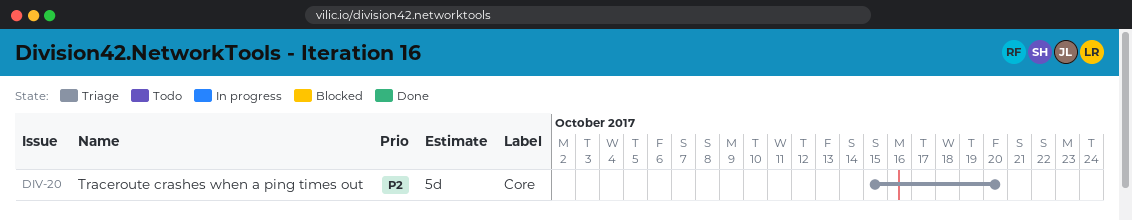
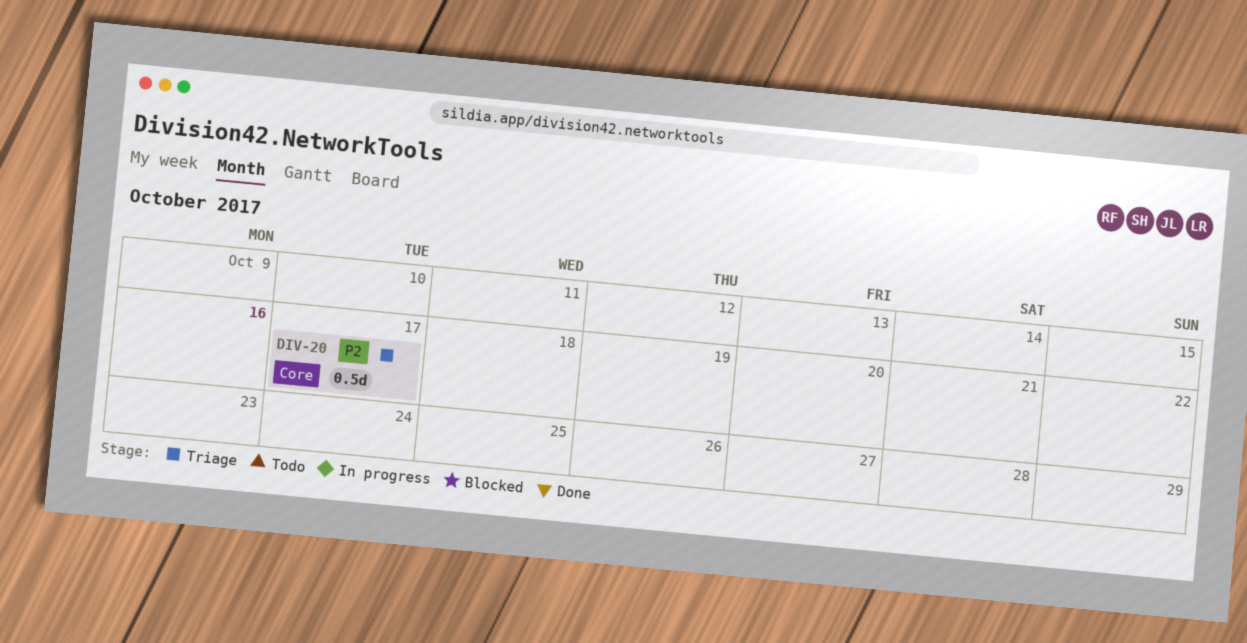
DIV-20, estimate: 5d -> 0.5d
DIV-20, due: Oct 20 -> Oct 17

